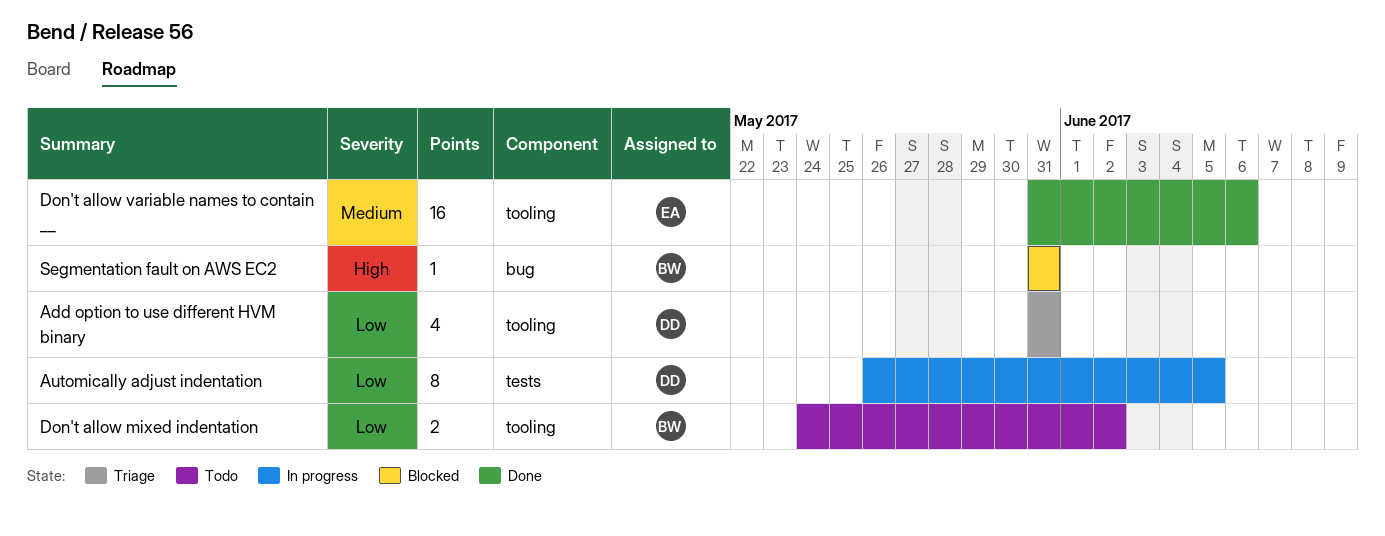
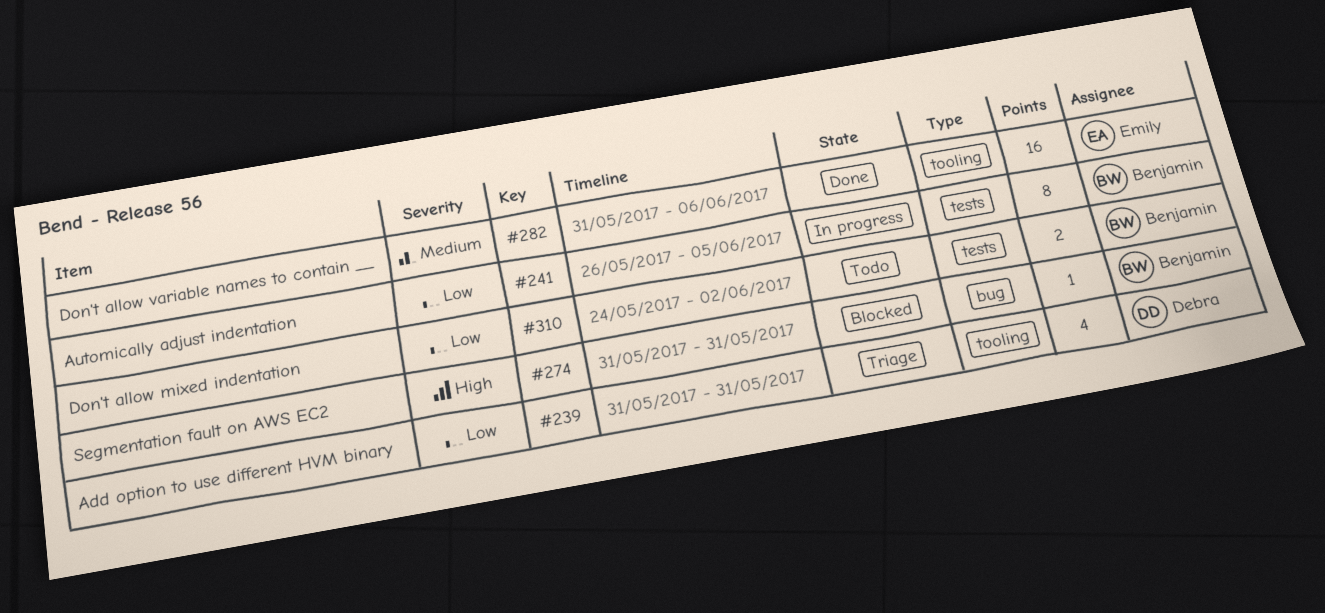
Automically adjust indentation, owner: Debra -> Benjamin
Don't allow mixed indentation, label: tooling -> tests

